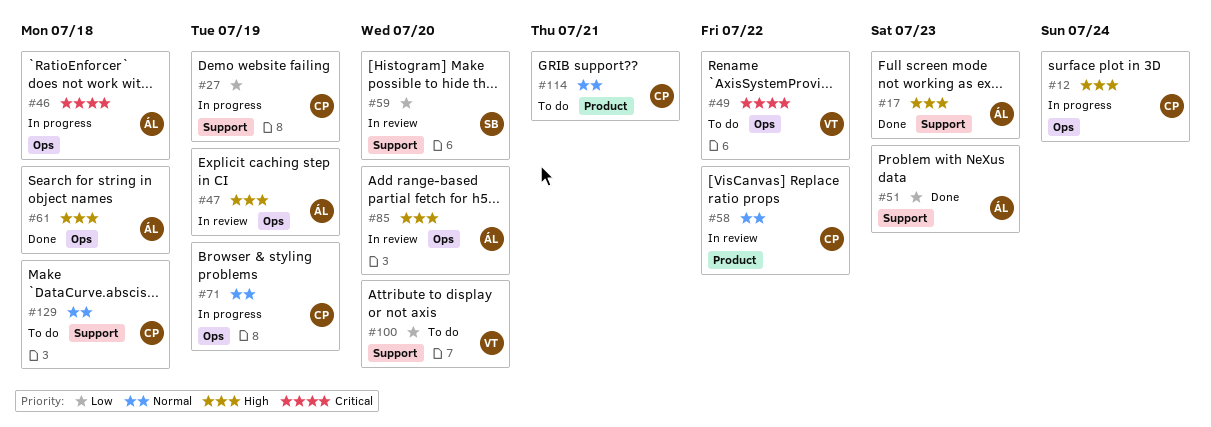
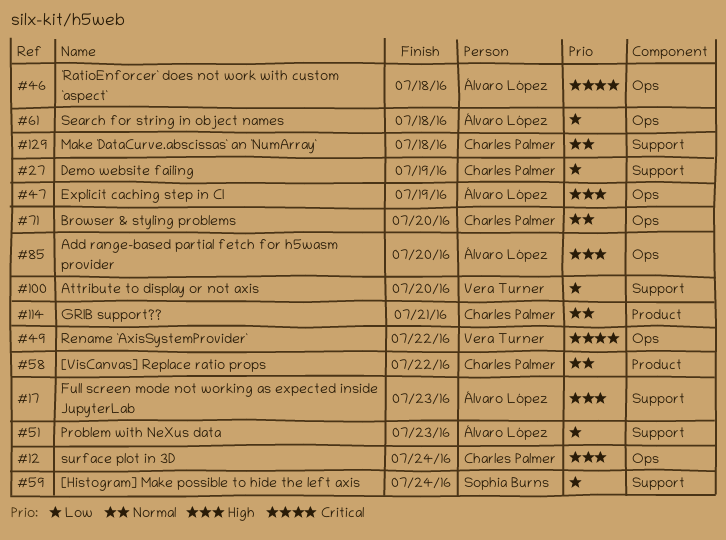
#59, due: Jul 20 -> Jul 24
#61, priority: High -> Low
#71, due: Jul 19 -> Jul 20

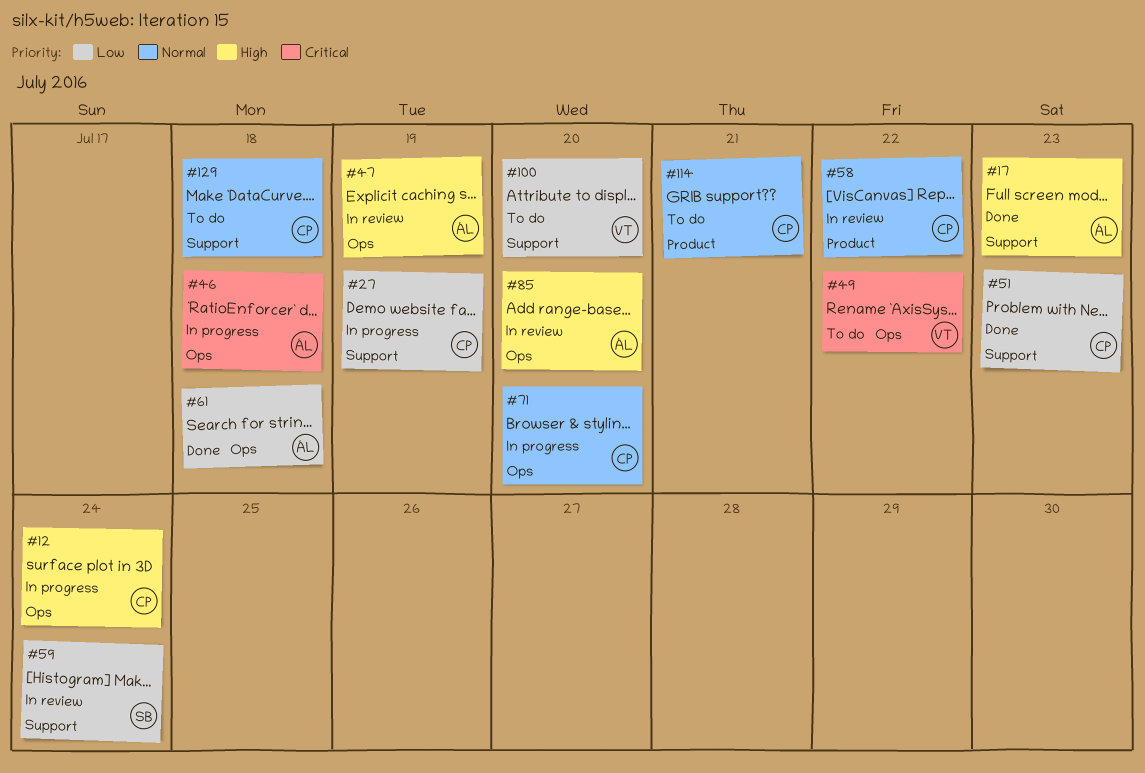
#51, owner: Álvaro López -> Charles Palmer

